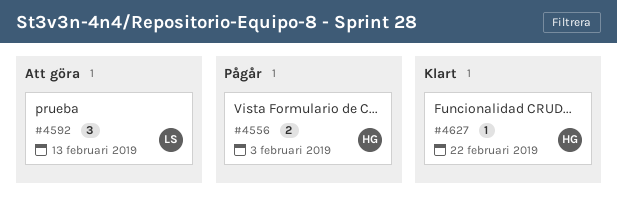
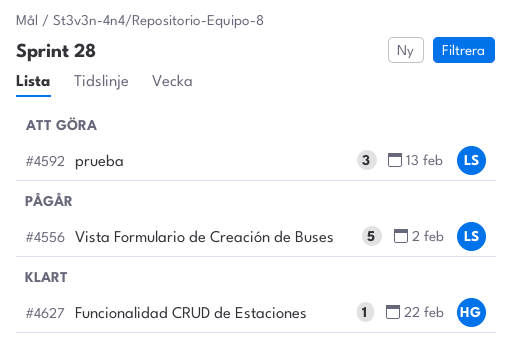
#4556, owner: HG -> LS
#4556, estimate: 2 -> 5
#4556, due: Feb 3 -> Feb 2

